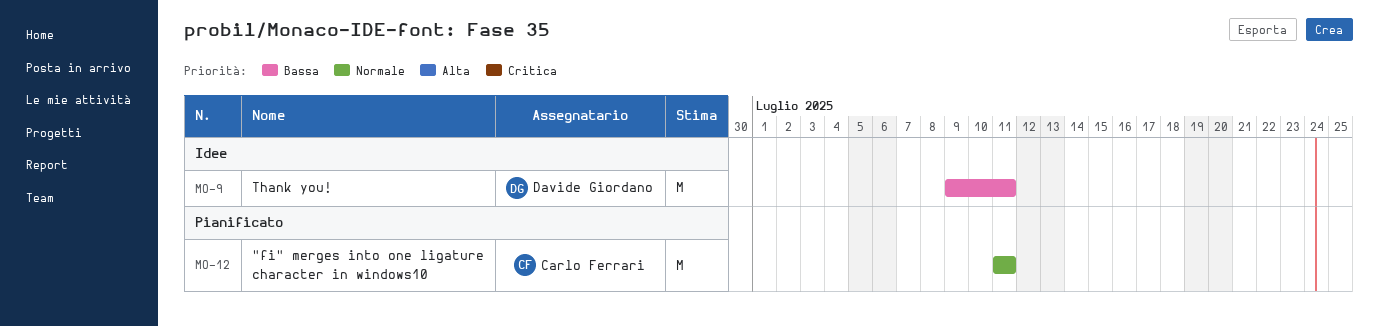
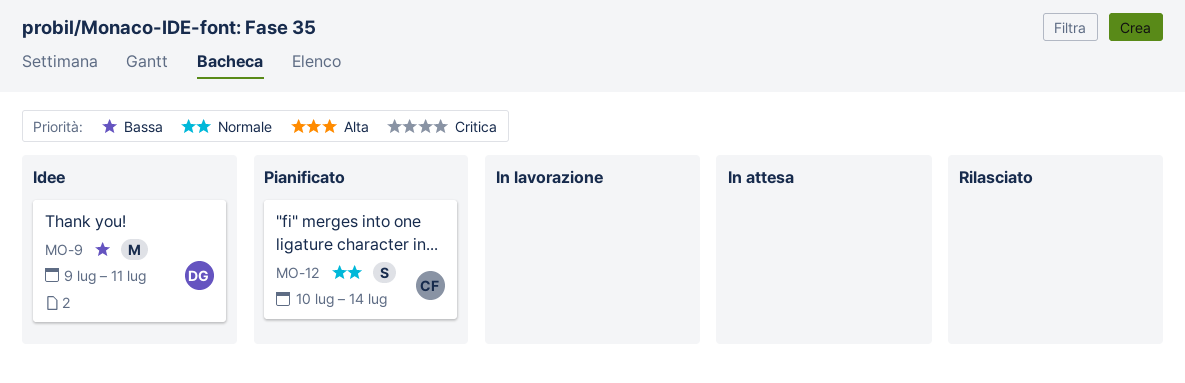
MO-12, estimate: M -> S
MO-12, start: Jul 11 -> Jul 10
MO-12, due: Jul 11 -> Jul 14

